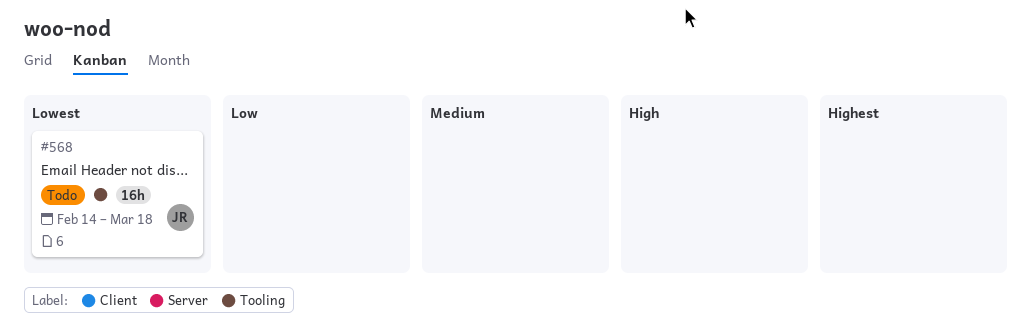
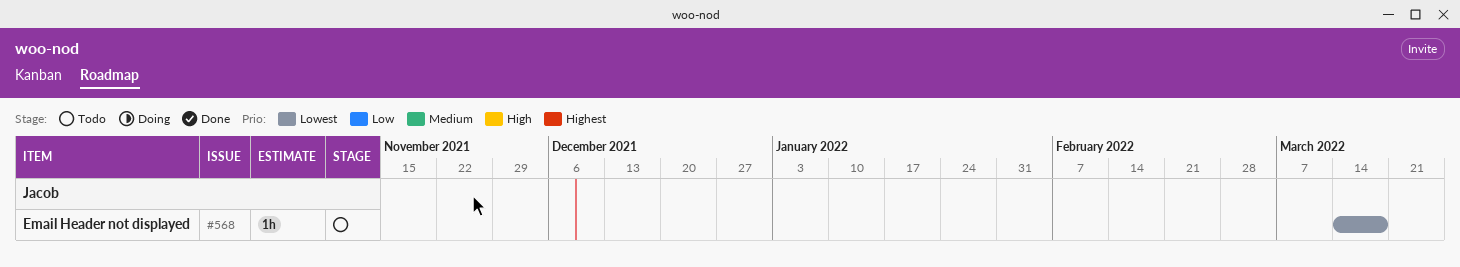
#568, estimate: 16h -> 1h
#568, start: Feb 14 -> Mar 14

